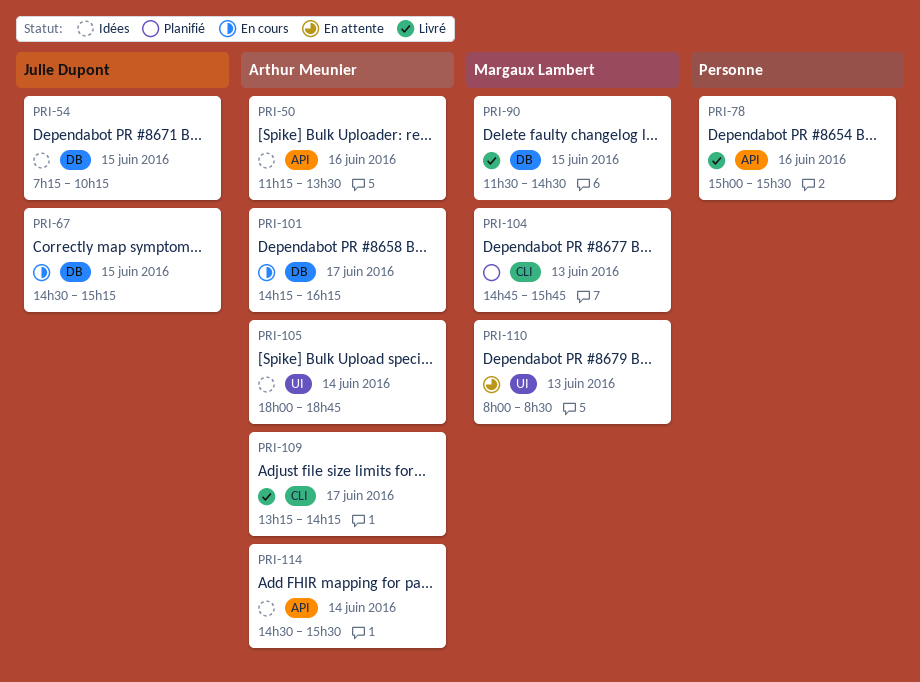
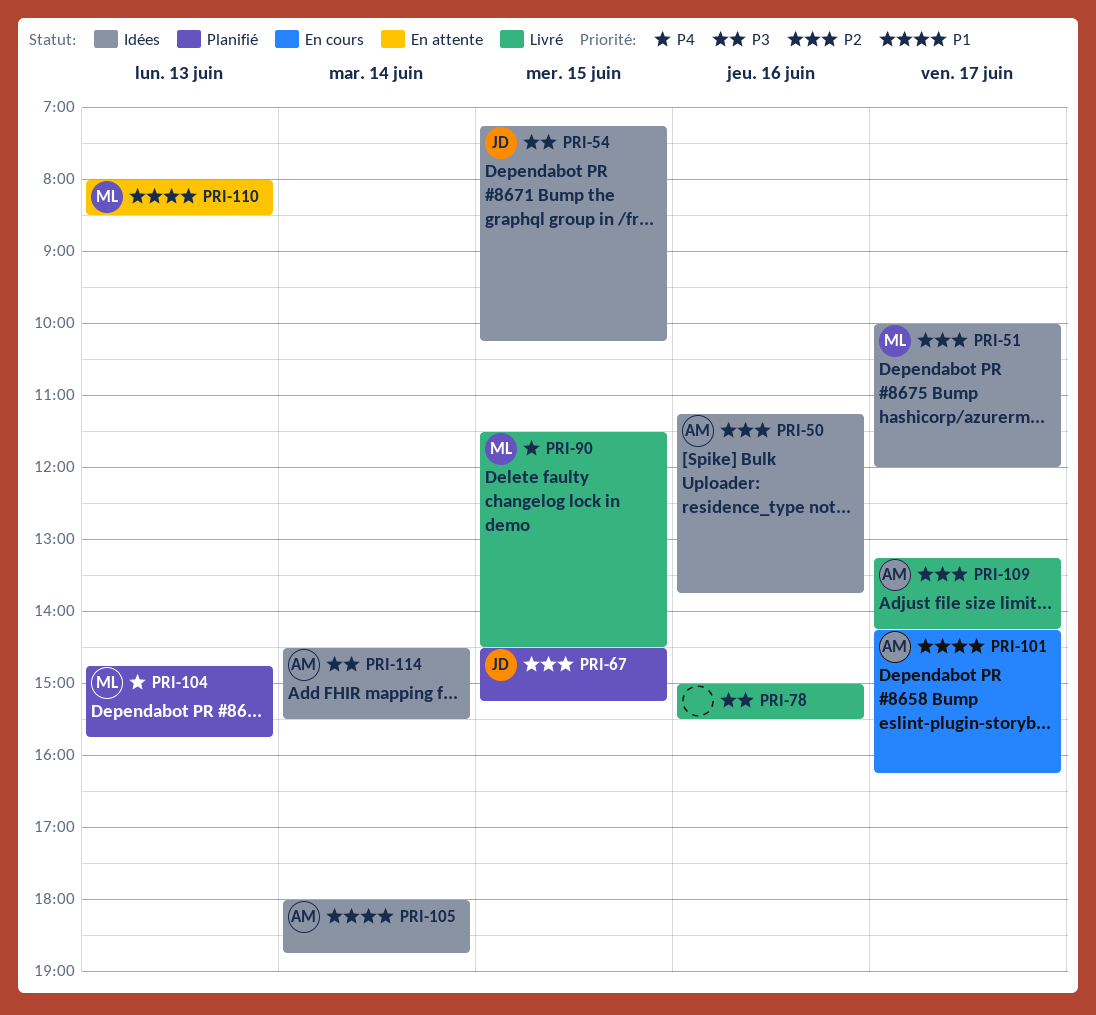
PRI-50, ends: 13:30 -> 13:45
PRI-51: none -> present
PRI-67, status: En cours -> Planifié

